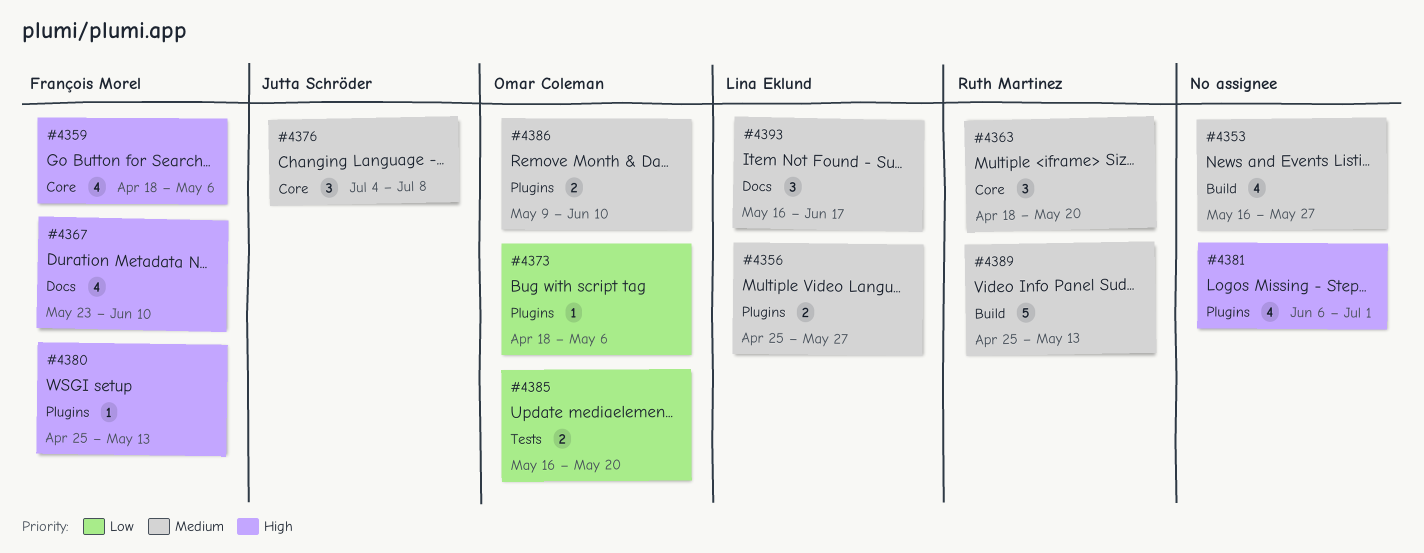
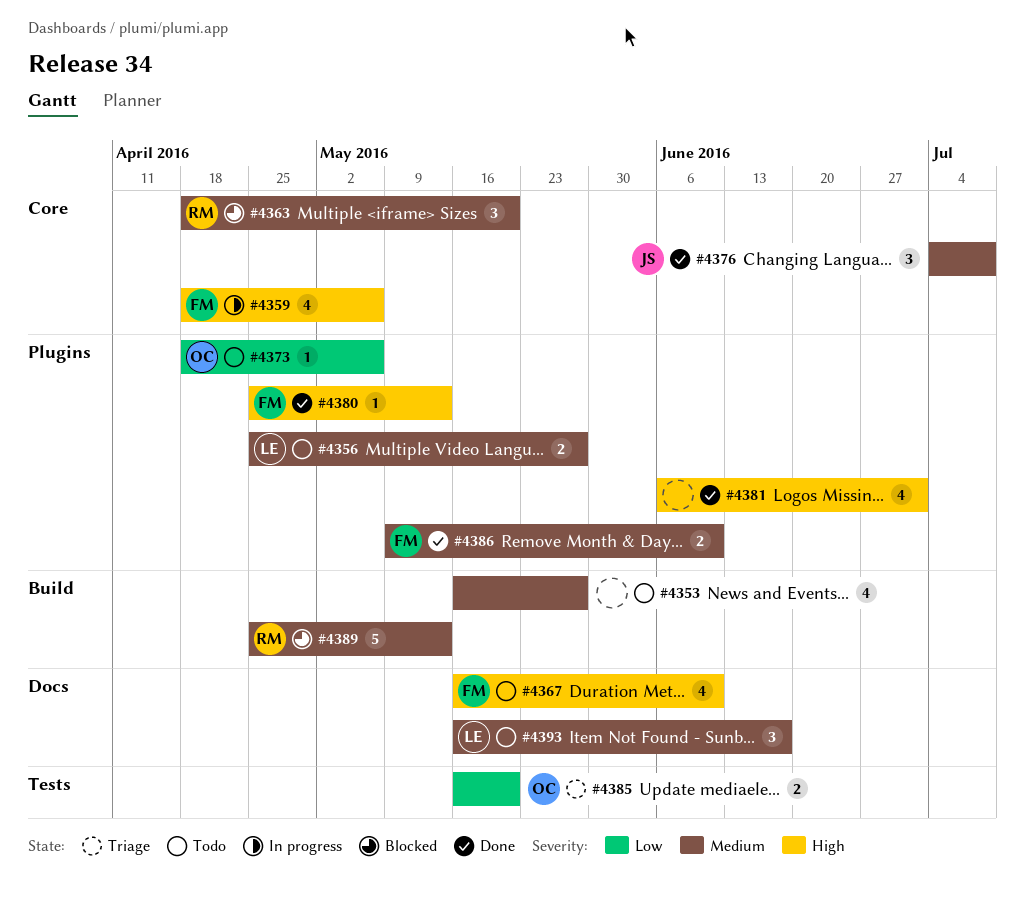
#4367, start: May 23 -> May 16
#4386, owner: Omar Coleman -> François Morel

